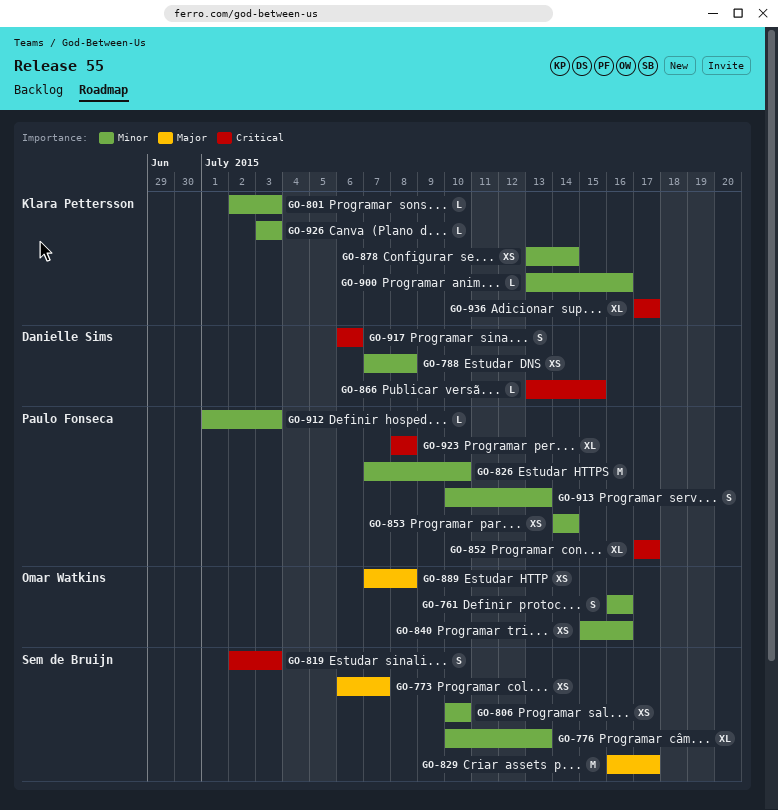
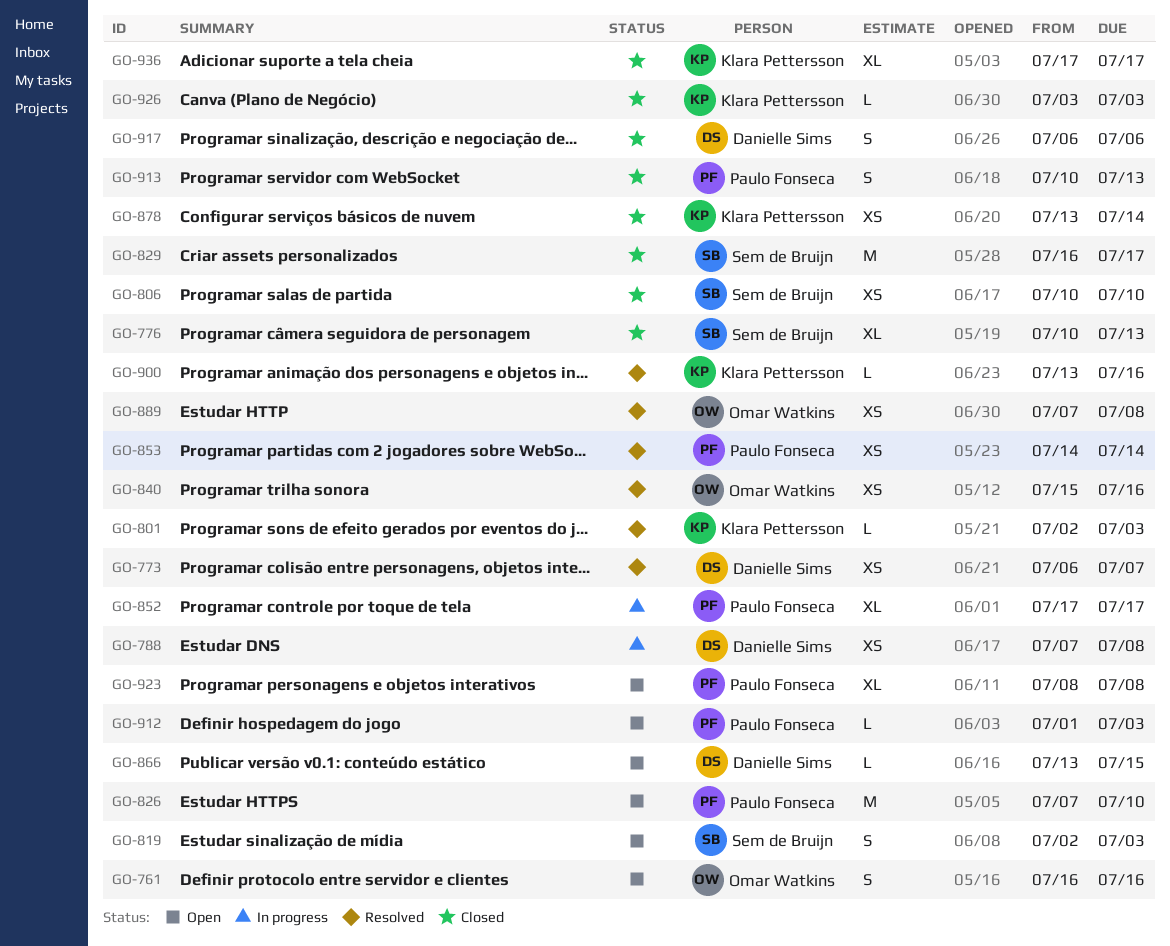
GO-773, owner: Sem de Bruijn -> Danielle Sims

